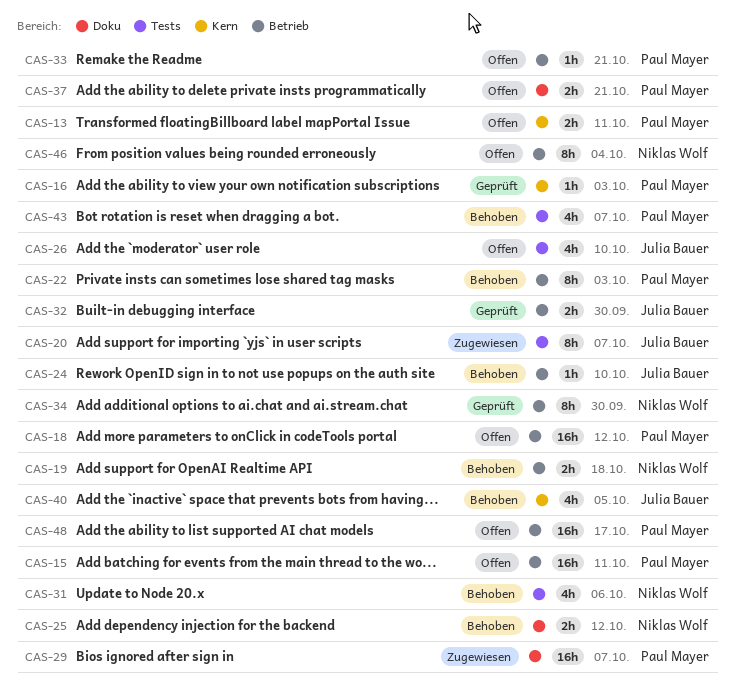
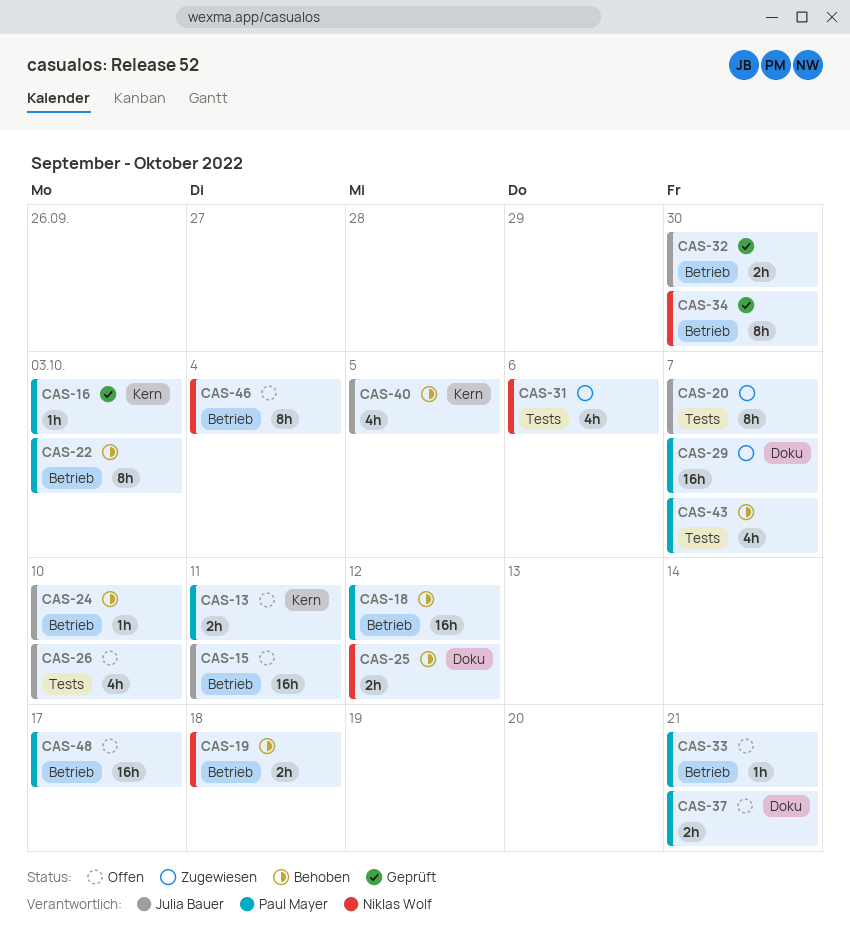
CAS-15, owner: Paul Mayer -> Julia Bauer
CAS-18, status: Offen -> Behoben
CAS-31, status: Behoben -> Zugewiesen

